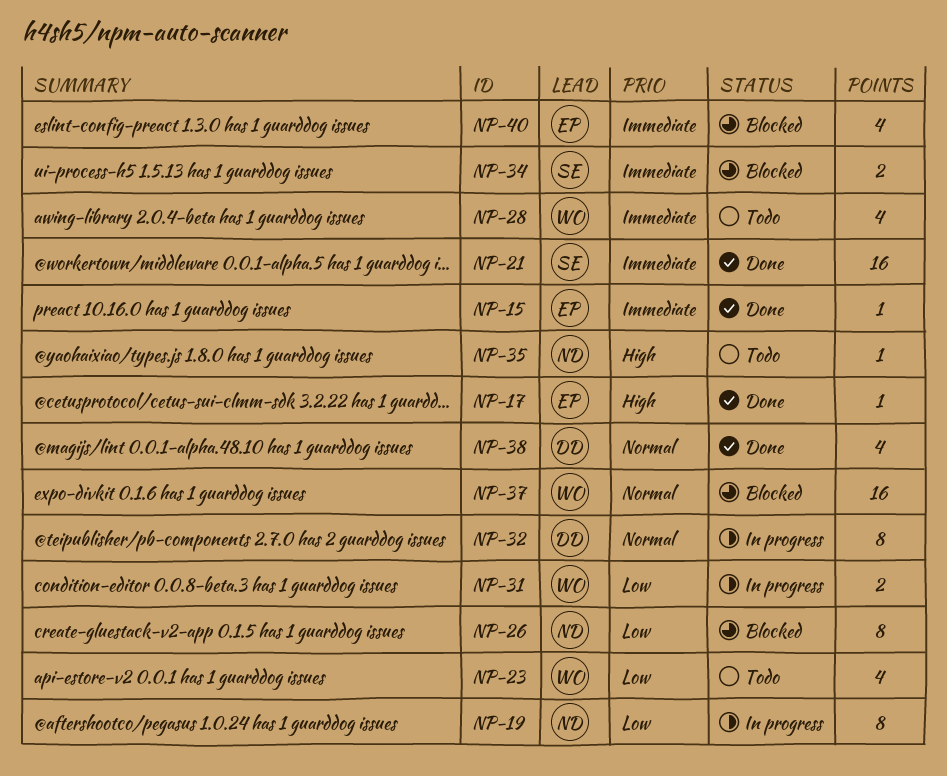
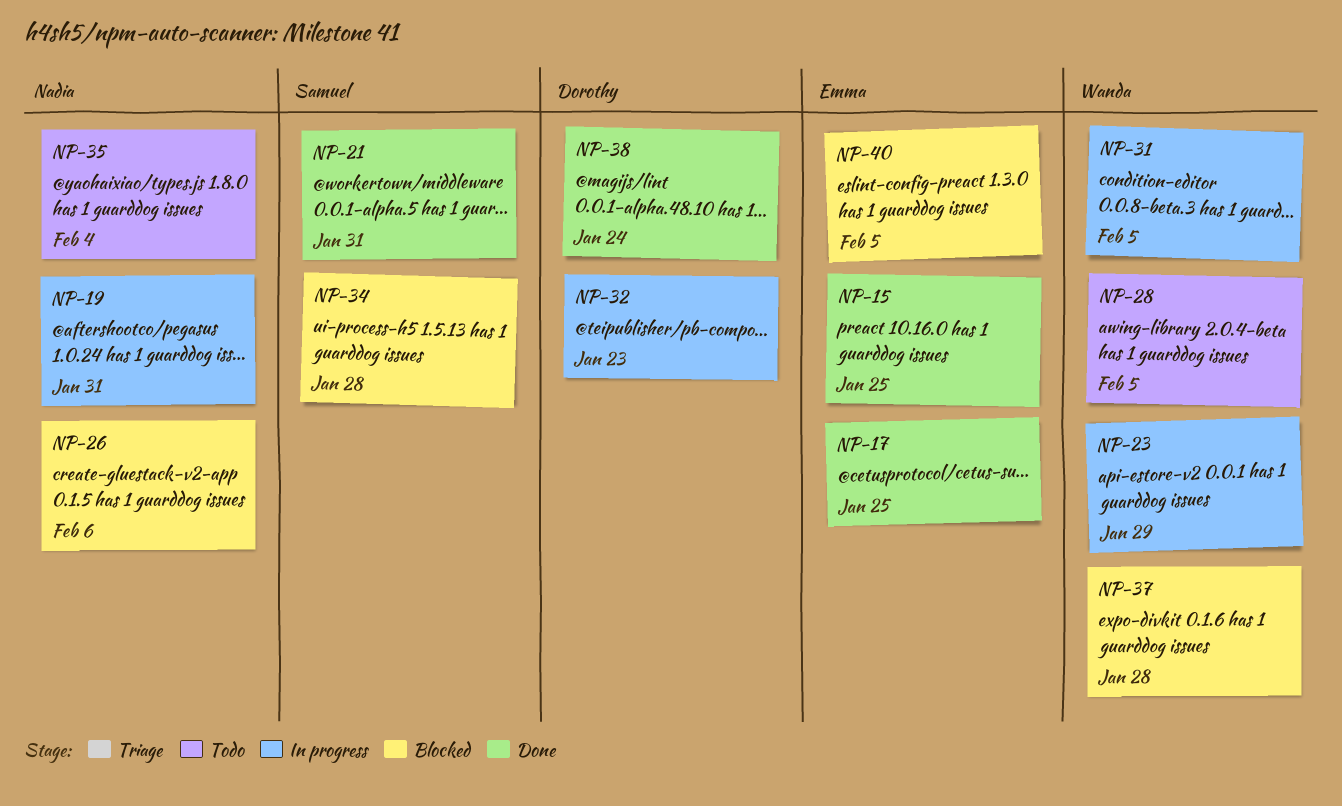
NP-23, status: Todo -> In progress

